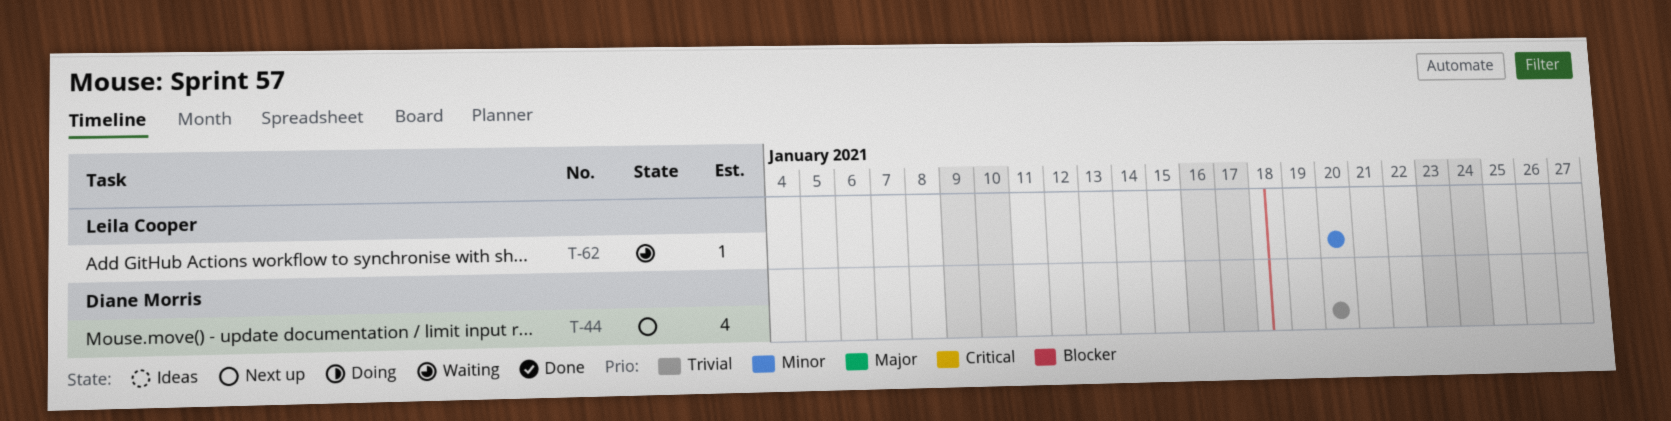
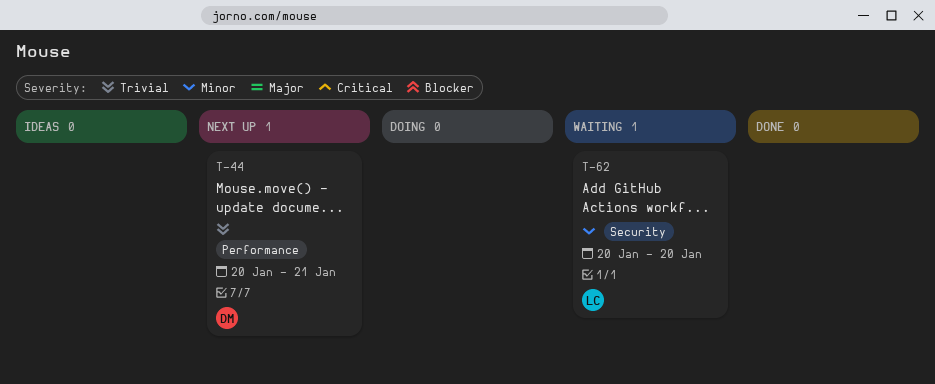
T-44, due: Jan 20 -> Jan 21

